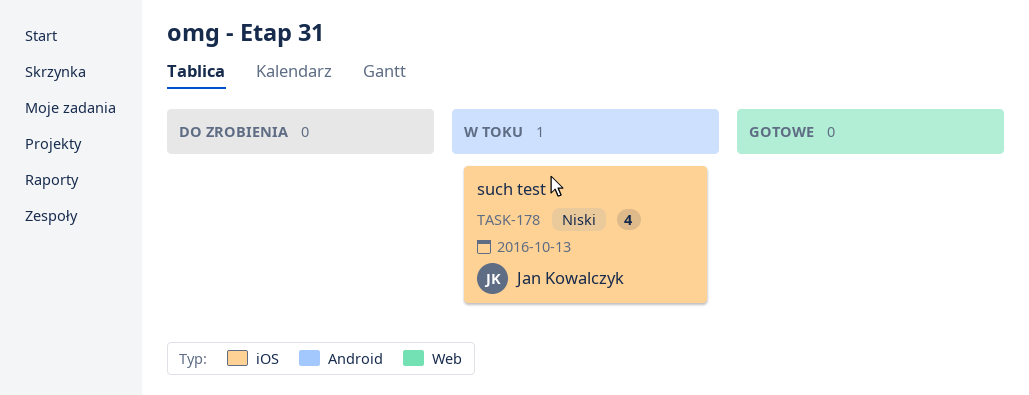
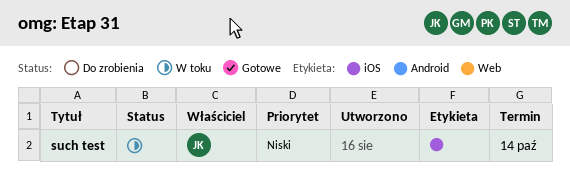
such test, due: Oct 13 -> Oct 14

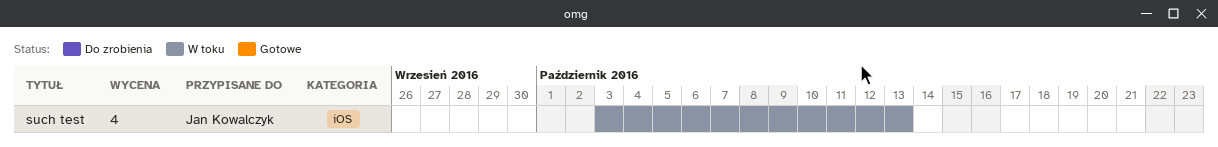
such test, due: Oct 14 -> Oct 13

